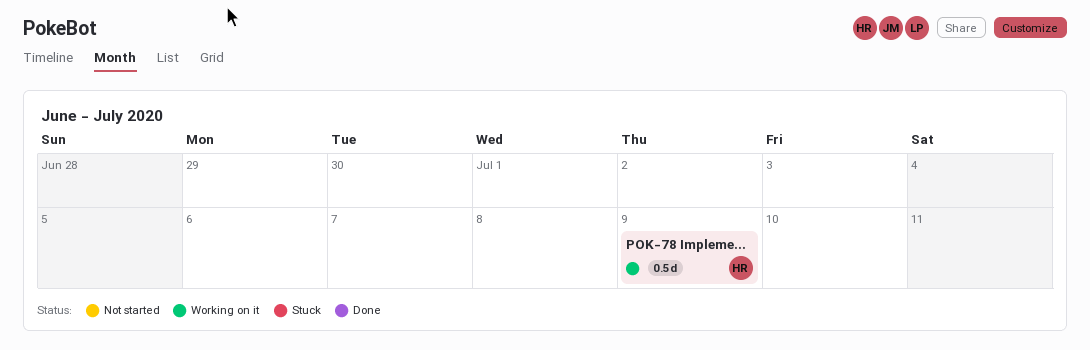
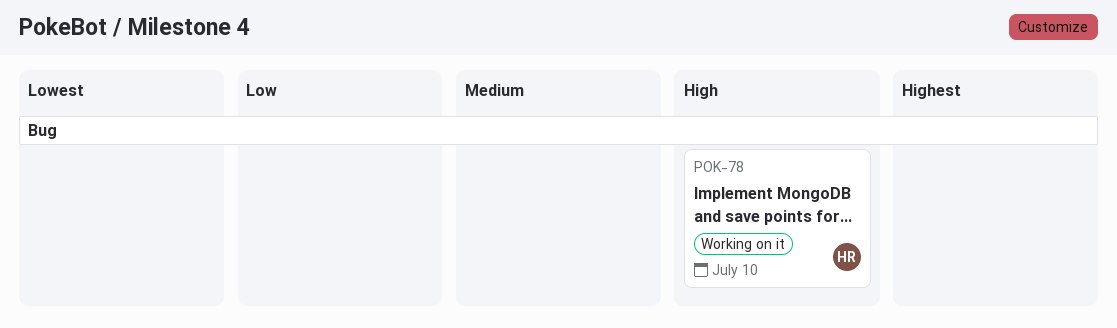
POK-78, due: Jul 9 -> Jul 10

